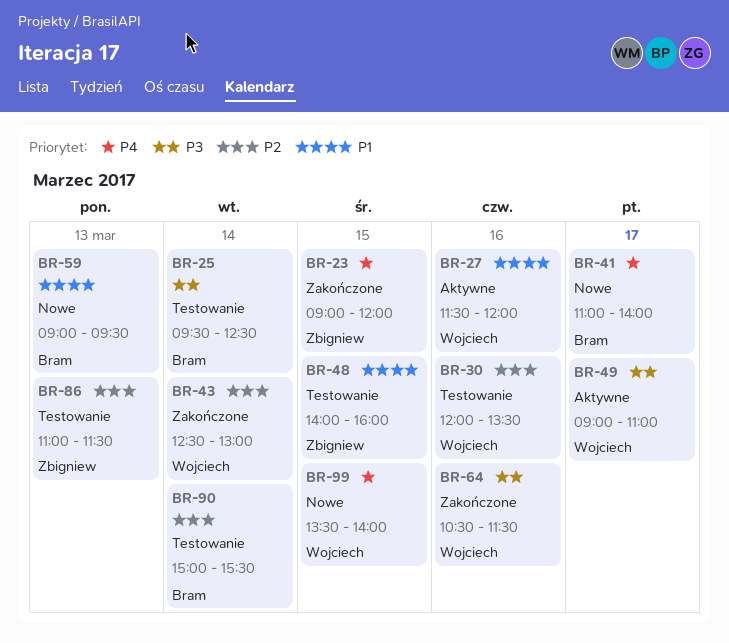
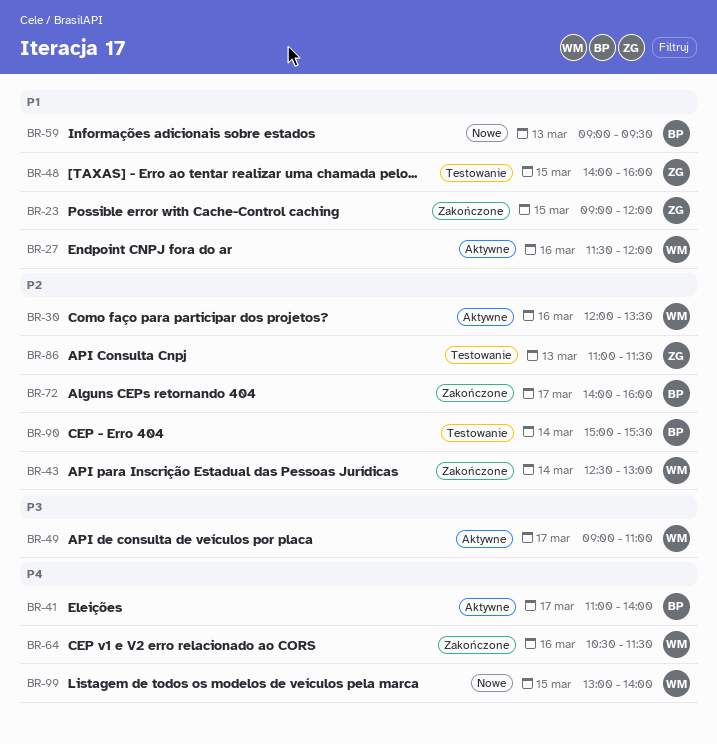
BR-23, priority: P4 -> P1
BR-25: present -> none
BR-30, status: Testowanie -> Aktywne
BR-41, status: Nowe -> Aktywne
BR-64, priority: P3 -> P4
BR-72: none -> present
BR-99, begins: 13:30 -> 13:00

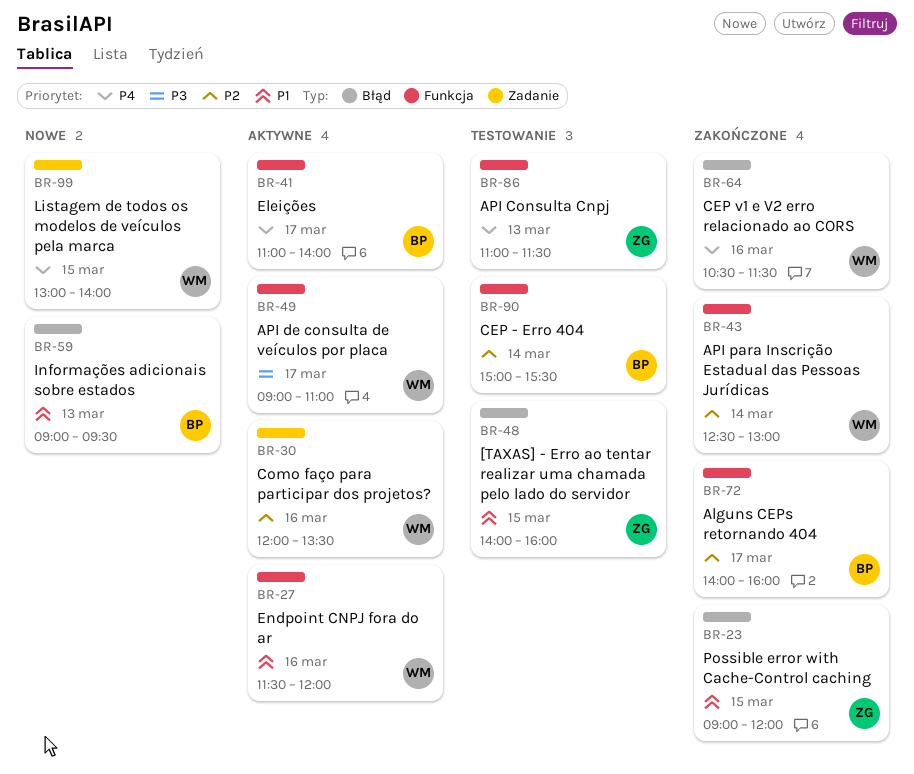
BR-86, priority: P2 -> P4

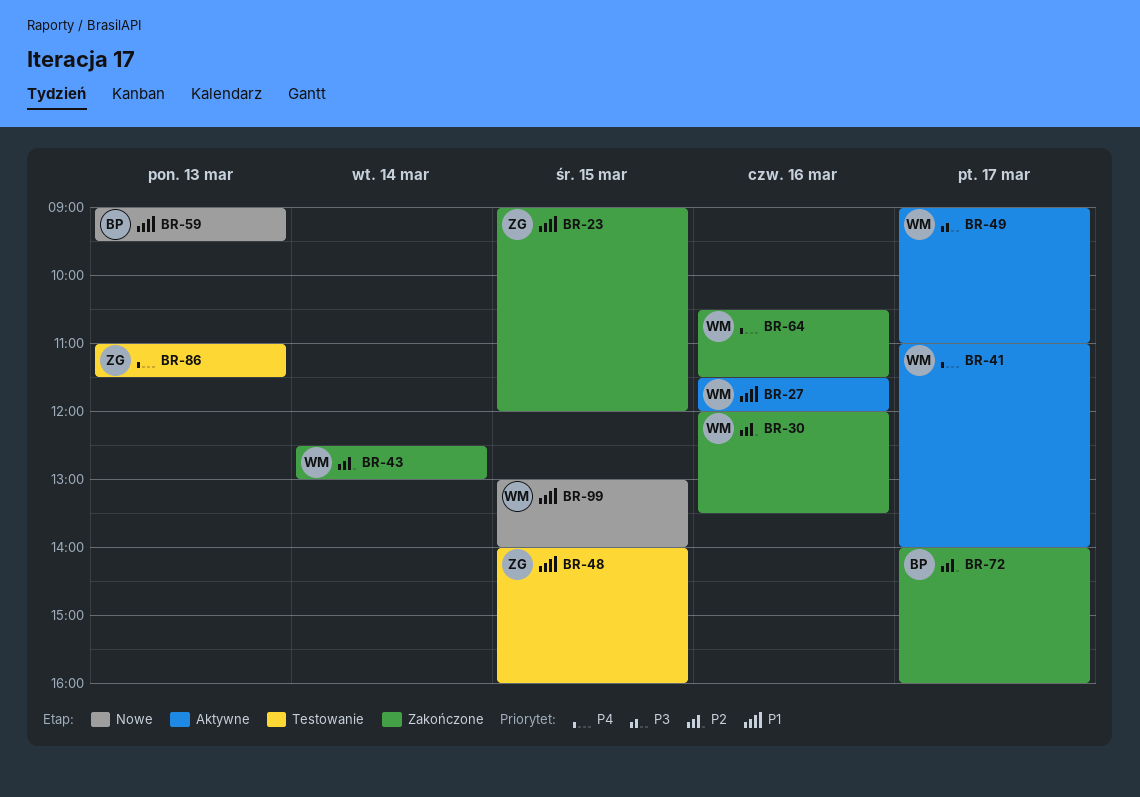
BR-30, status: Aktywne -> Zakończone
BR-41, owner: BP -> WM
BR-90: present -> none
BR-99, priority: P4 -> P1

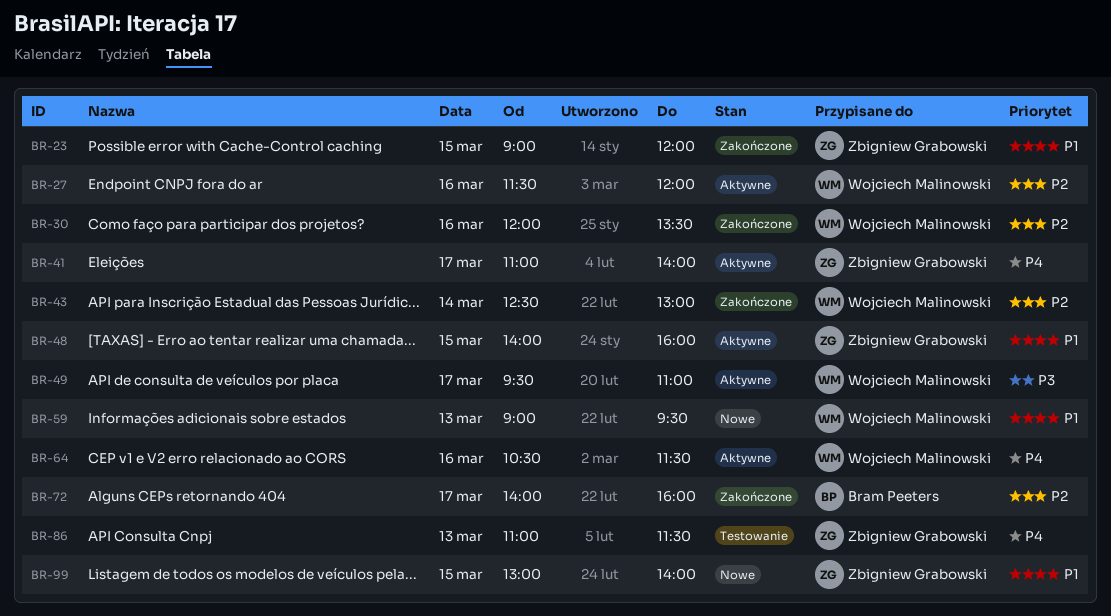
BR-27, priority: P1 -> P2
BR-41, owner: Wojciech Malinowski -> Zbigniew Grabowski
BR-48, status: Testowanie -> Aktywne
BR-49, begins: 09:00 -> 09:30
BR-59, owner: Bram Peeters -> Wojciech Malinowski
BR-64, status: Zakończone -> Aktywne
BR-99, owner: Wojciech Malinowski -> Zbigniew Grabowski

